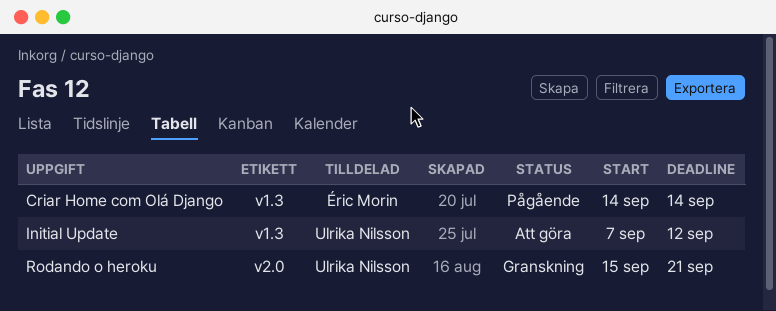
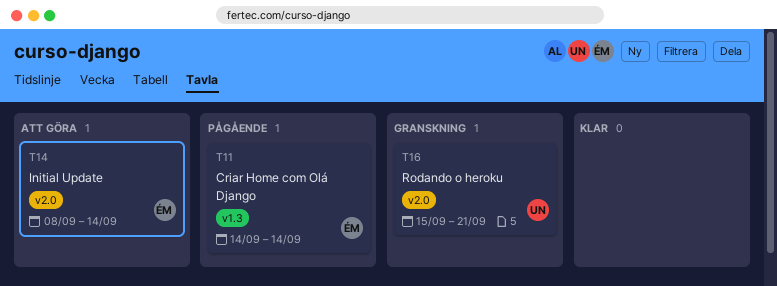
Initial Update, owner: Ulrika Nilsson -> Éric Morin
Initial Update, label: v1.3 -> v2.0
Initial Update, start: Sep 7 -> Sep 8
Initial Update, due: Sep 12 -> Sep 14

